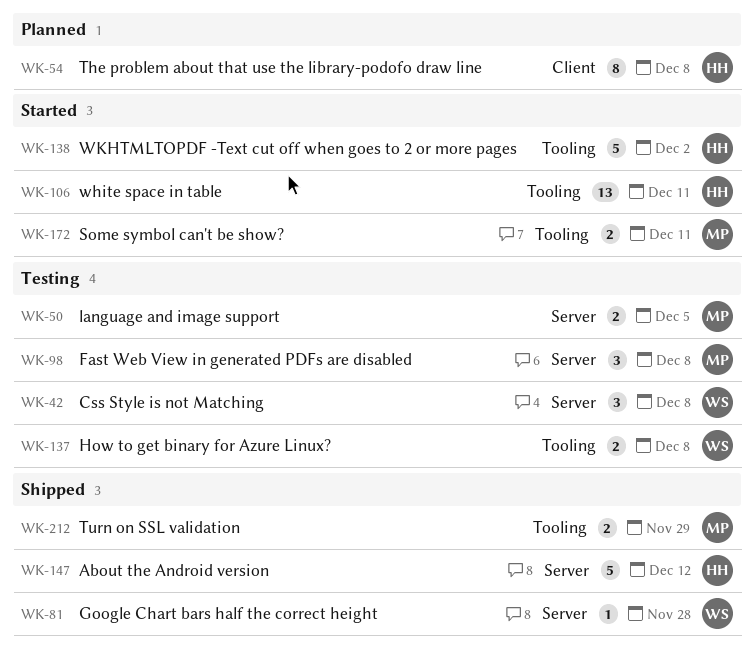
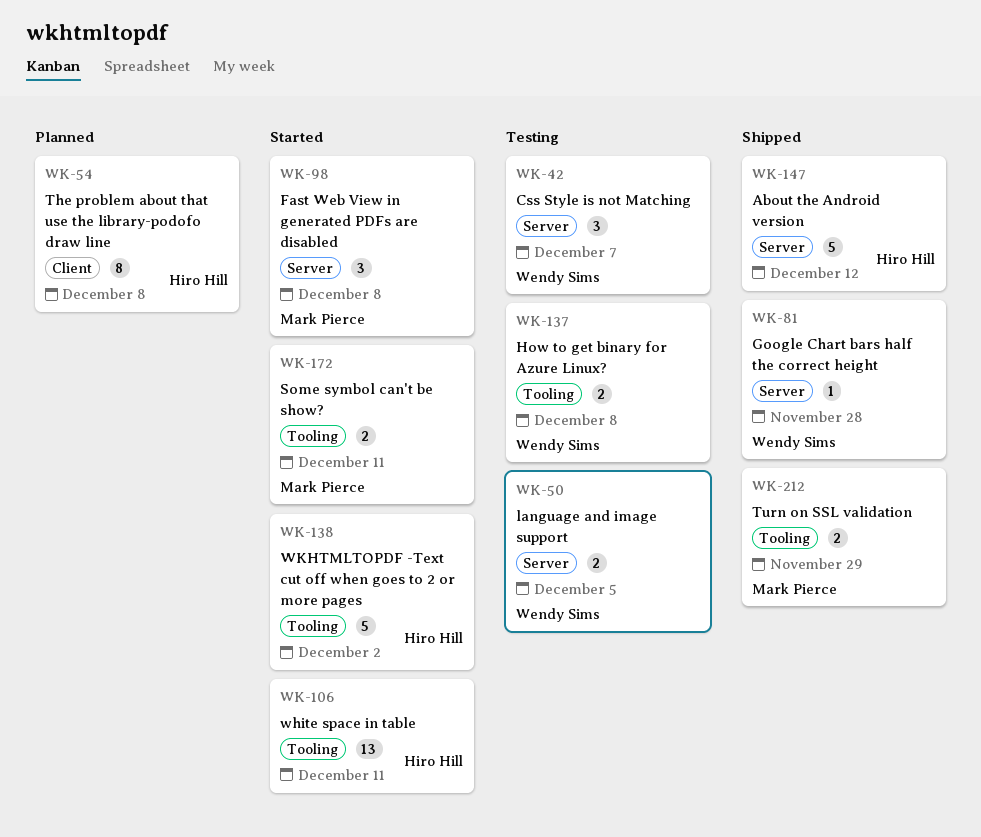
WK-42, due: Dec 8 -> Dec 7
WK-50, owner: Mark Pierce -> Wendy Sims
WK-98, status: Testing -> Started

